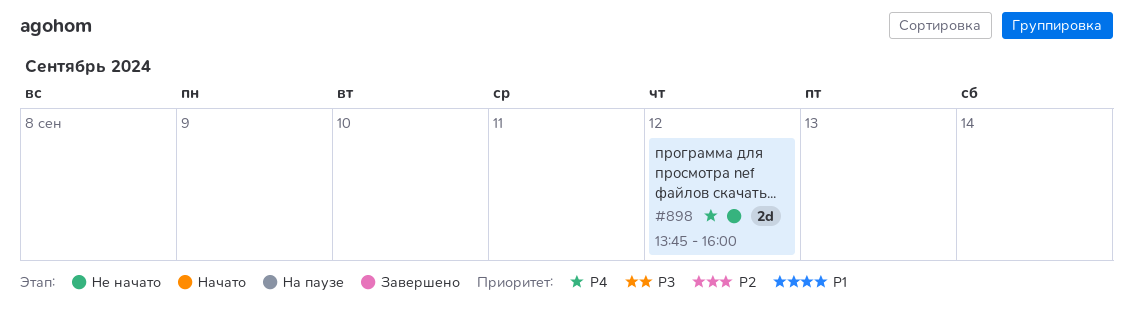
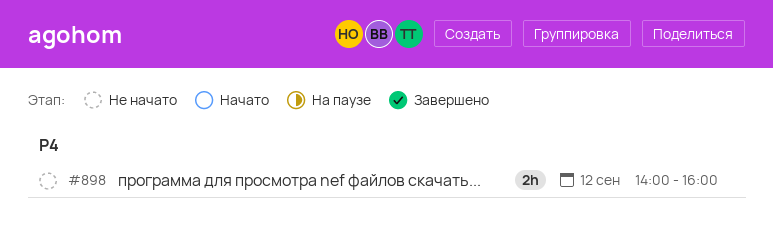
#898, estimate: 2d -> 2h
#898, begins: 13:45 -> 14:00

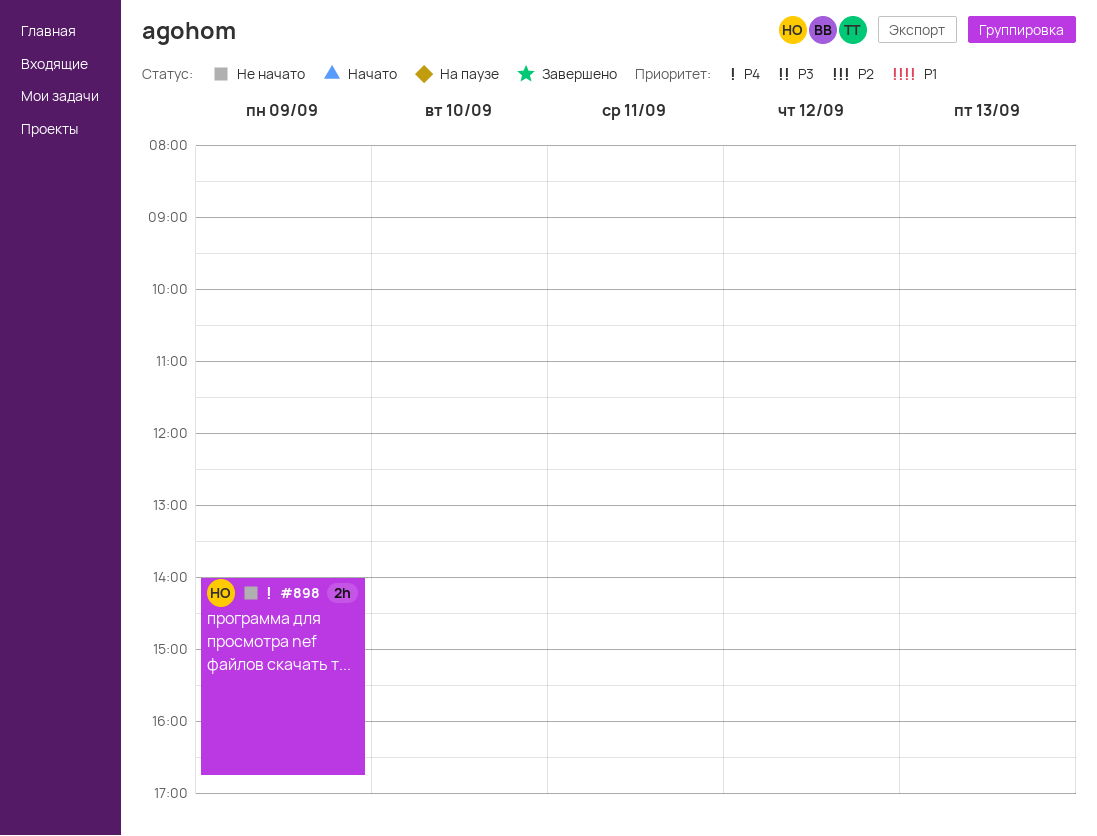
#898, day: Sep 12 -> Sep 9
#898, ends: 16:00 -> 16:45

